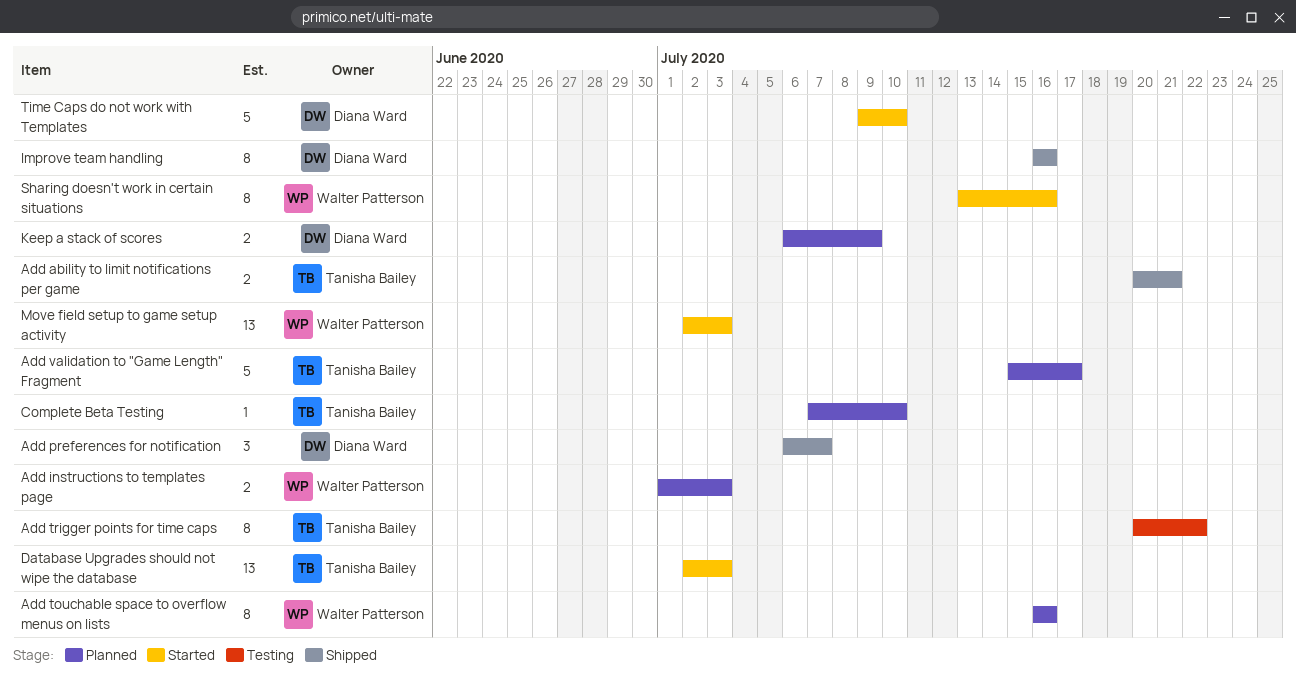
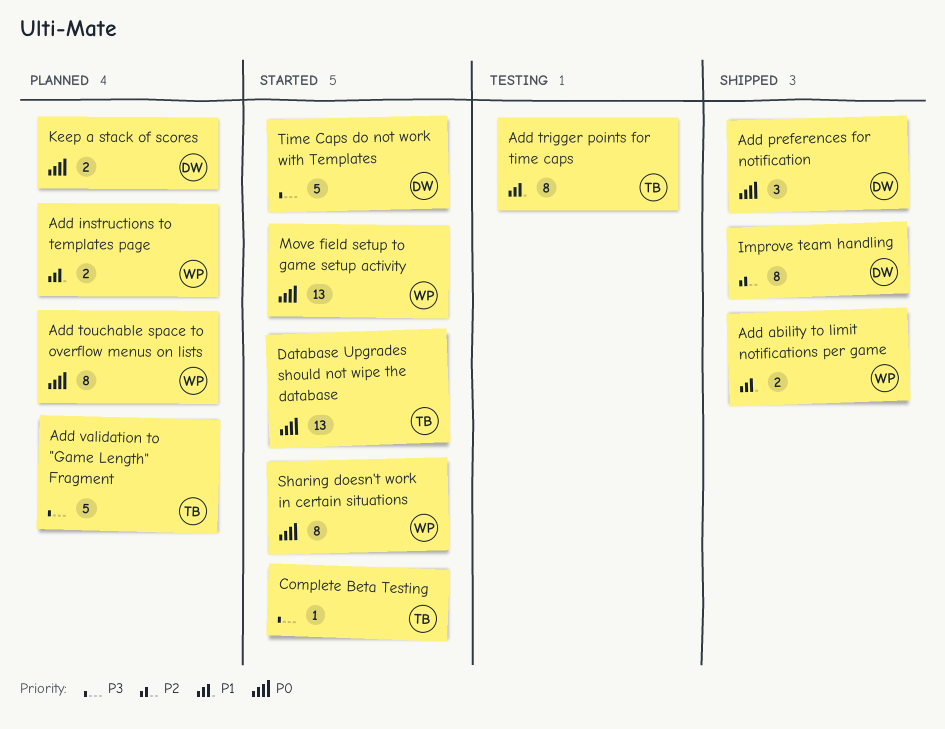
Add ability to limit notifications per game, owner: Tanisha Bailey -> Walter Patterson
Complete Beta Testing, status: Planned -> Started

